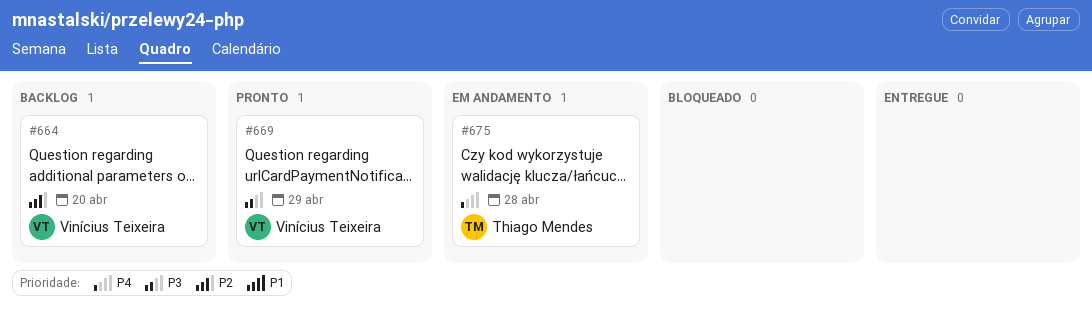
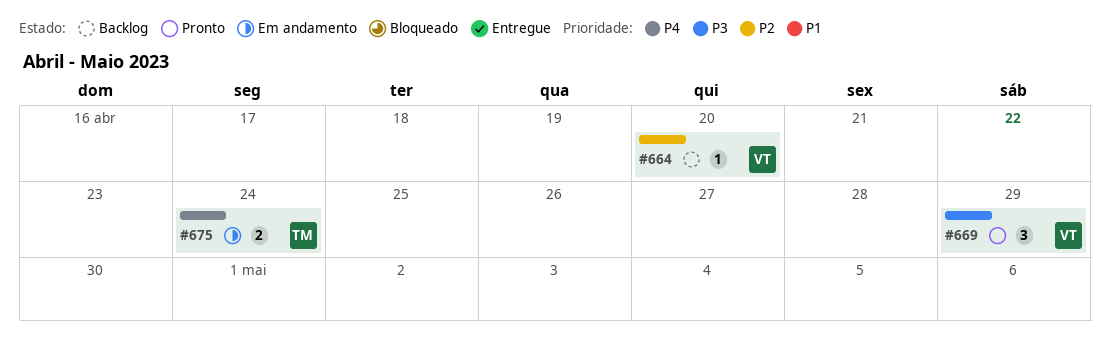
#675, due: Apr 28 -> Apr 24

